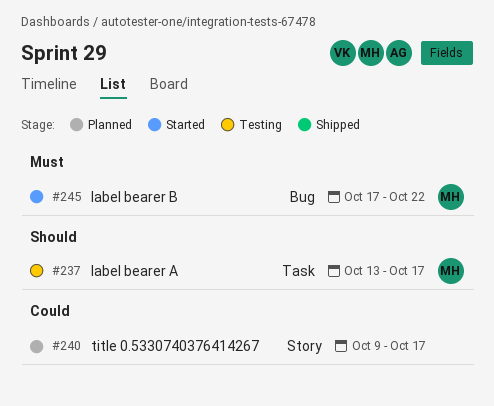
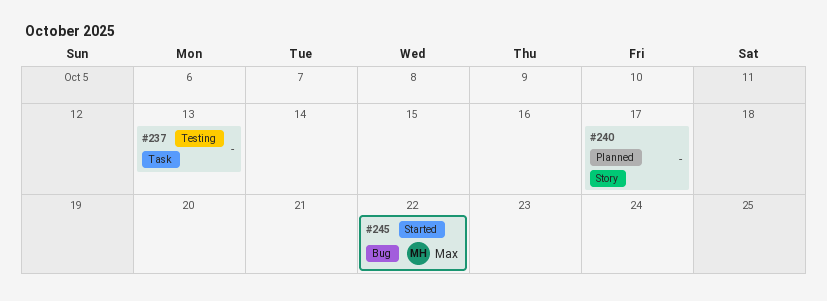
#237, owner: Max -> none
#237, due: Oct 17 -> Oct 13

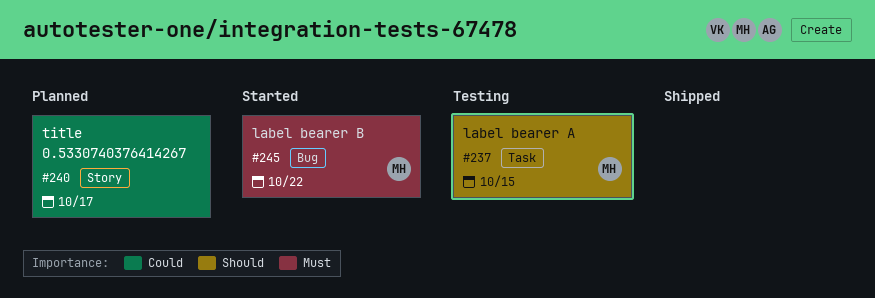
#237, owner: none -> Max
#237, due: Oct 13 -> Oct 15

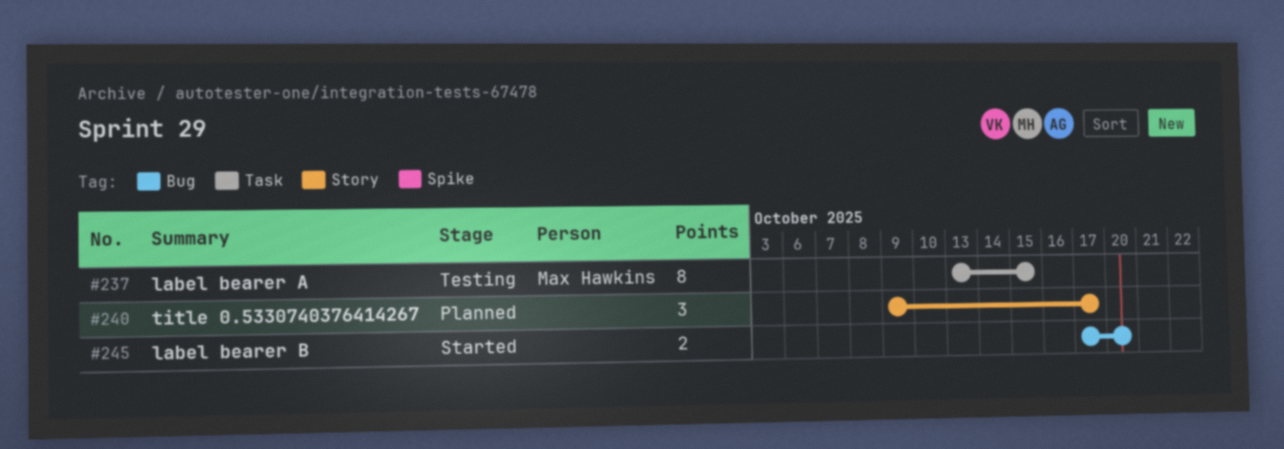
#245, owner: Max Hawkins -> none
#245, due: Oct 22 -> Oct 20

